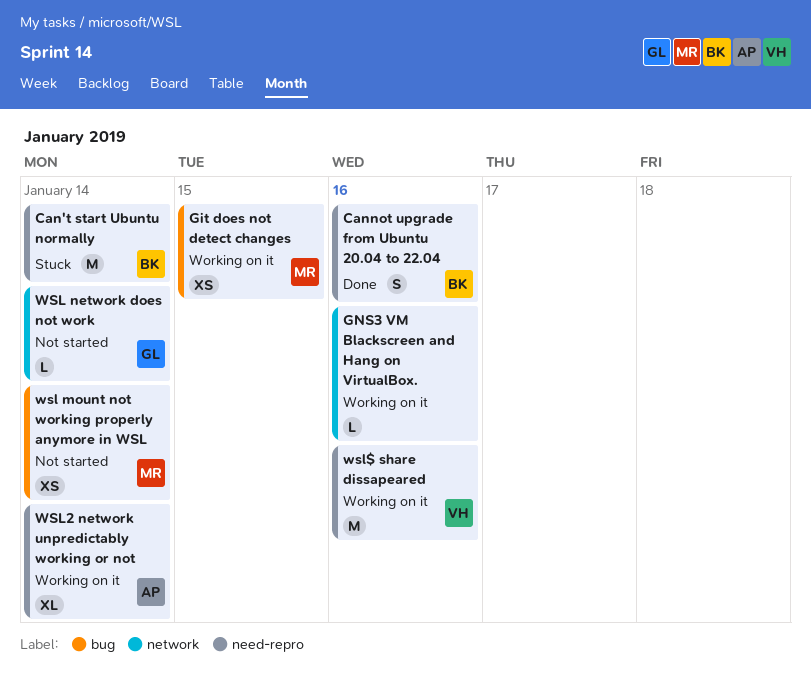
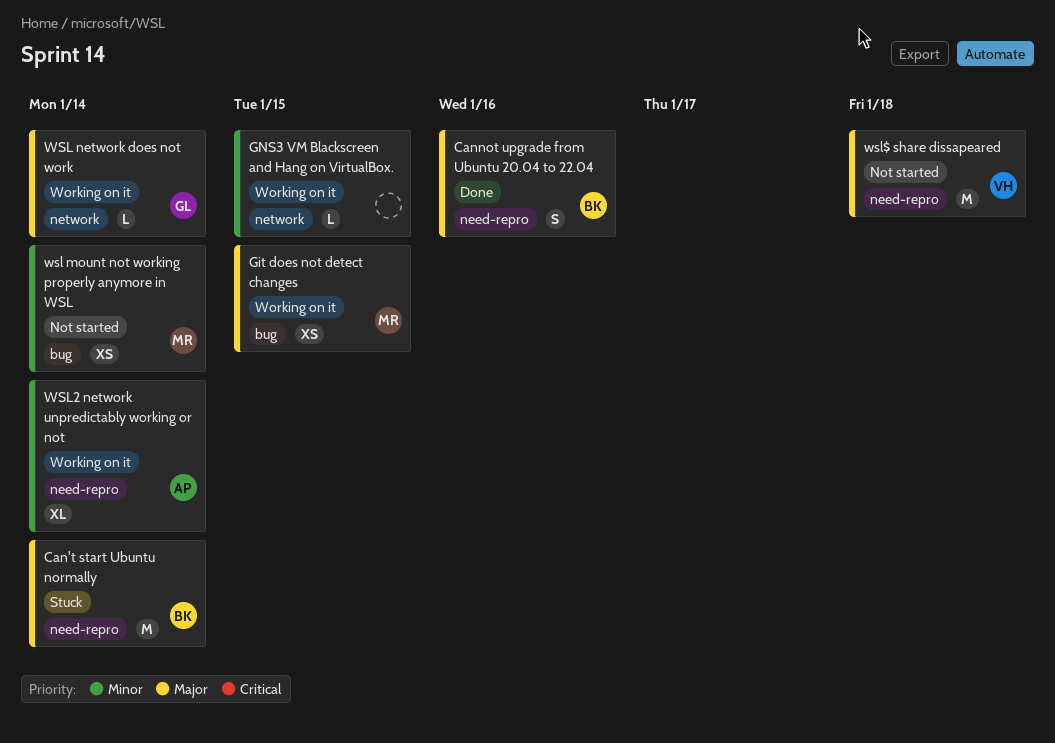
GNS3 VM Blackscreen and Hang on VirtualBox., due: Jan 16 -> Jan 15
WSL network does not work, status: Not started -> Working on it
wsl$ share dissapeared, status: Working on it -> Not started
wsl$ share dissapeared, due: Jan 16 -> Jan 18

